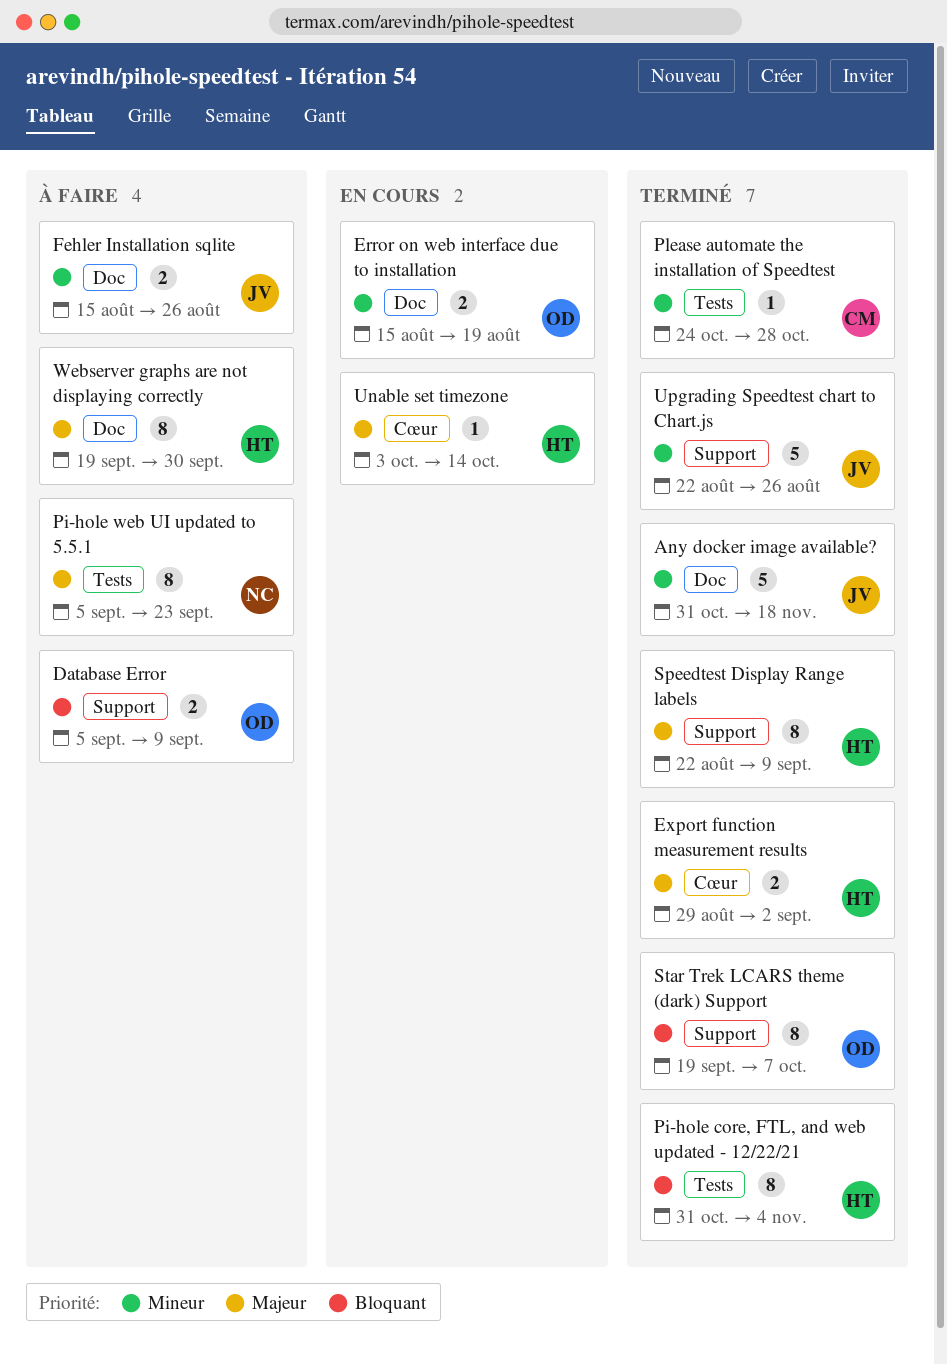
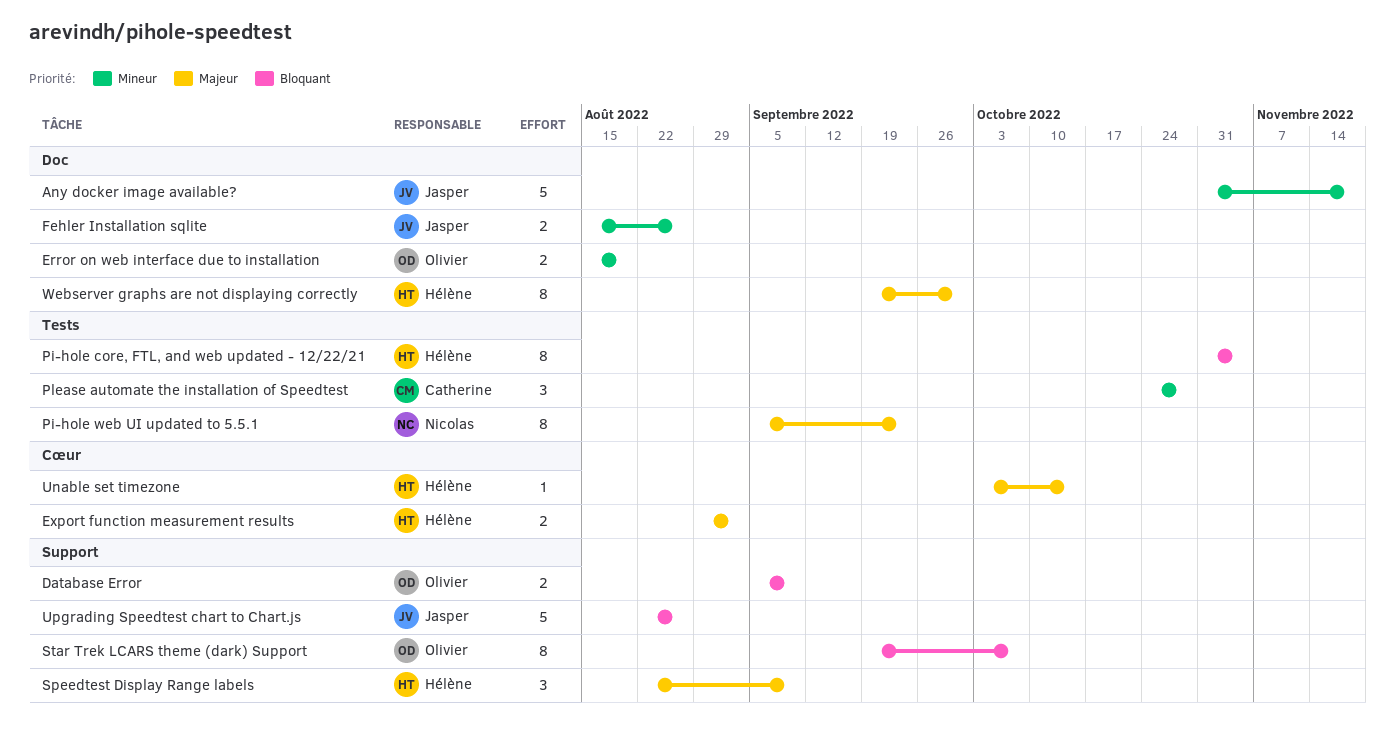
Please automate the installation of Speedtest, estimate: 1 -> 3
Speedtest Display Range labels, estimate: 8 -> 3
Upgrading Speedtest chart to Chart.js, priority: Mineur -> Bloquant

